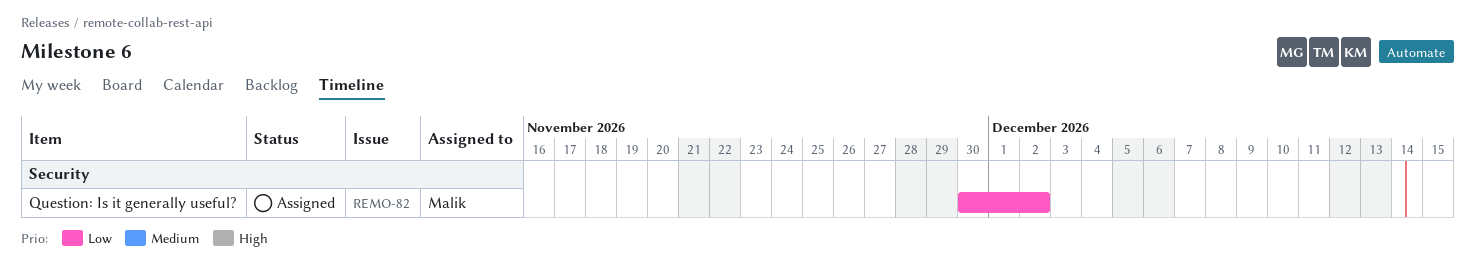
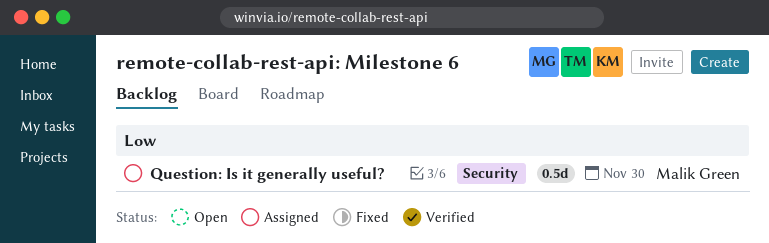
Question: Is it generally useful?, due: Dec 2 -> Nov 30

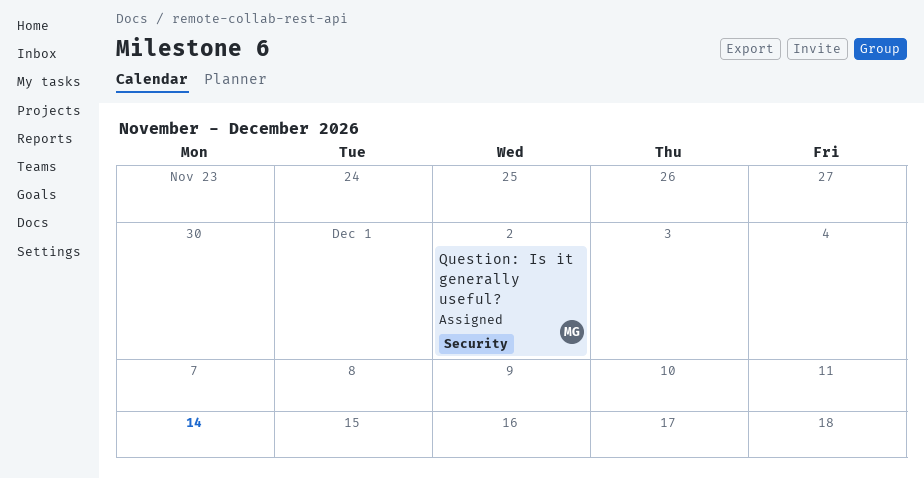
Question: Is it generally useful?, due: Nov 30 -> Dec 2

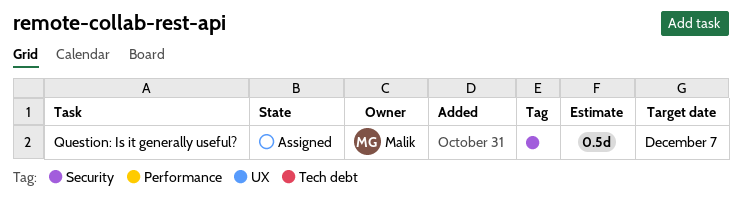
Question: Is it generally useful?, due: Dec 2 -> Dec 7

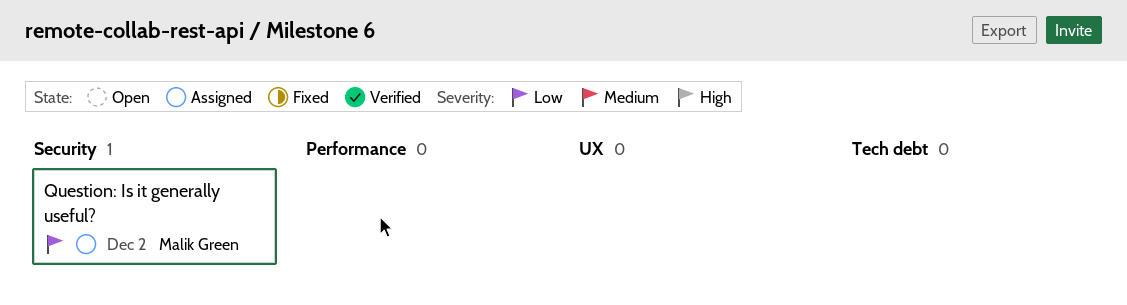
Question: Is it generally useful?, due: Dec 7 -> Dec 2

